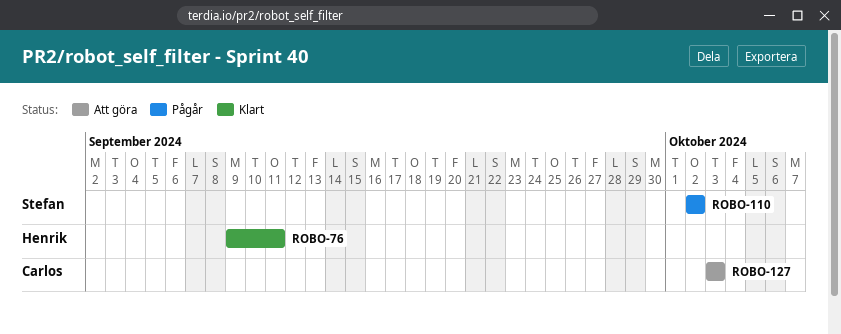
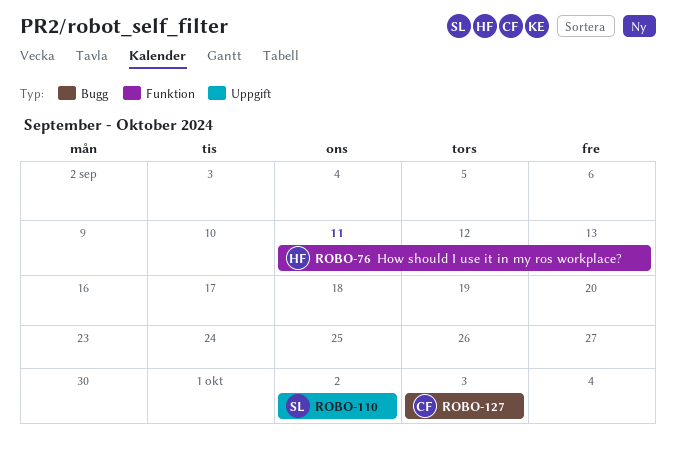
ROBO-76, start: Sep 9 -> Sep 11
ROBO-76, due: Sep 11 -> Sep 13

